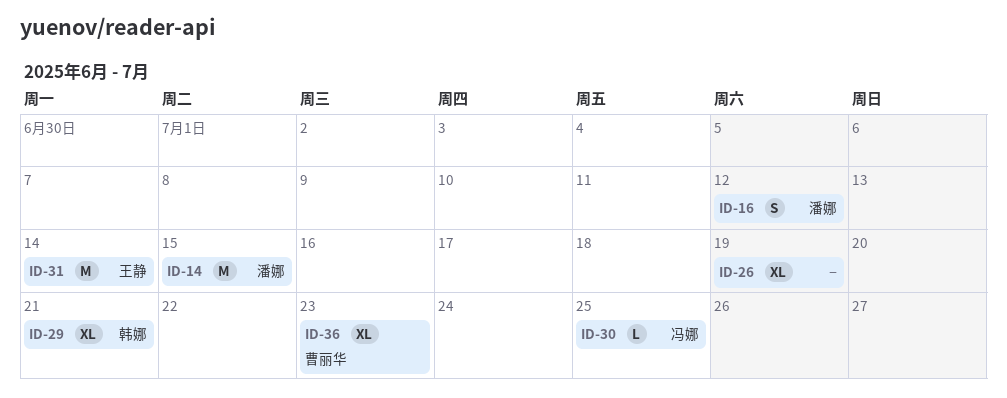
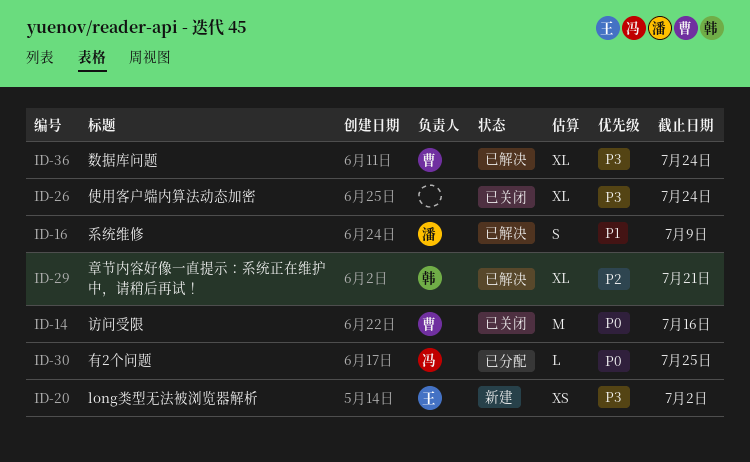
ID-14, owner: 潘娜 -> 曹丽华
ID-14, due: Jul 15 -> Jul 16
ID-16, due: Jul 12 -> Jul 9
ID-20: none -> present
ID-26, due: Jul 19 -> Jul 24
ID-31: present -> none
ID-36, due: Jul 23 -> Jul 24

